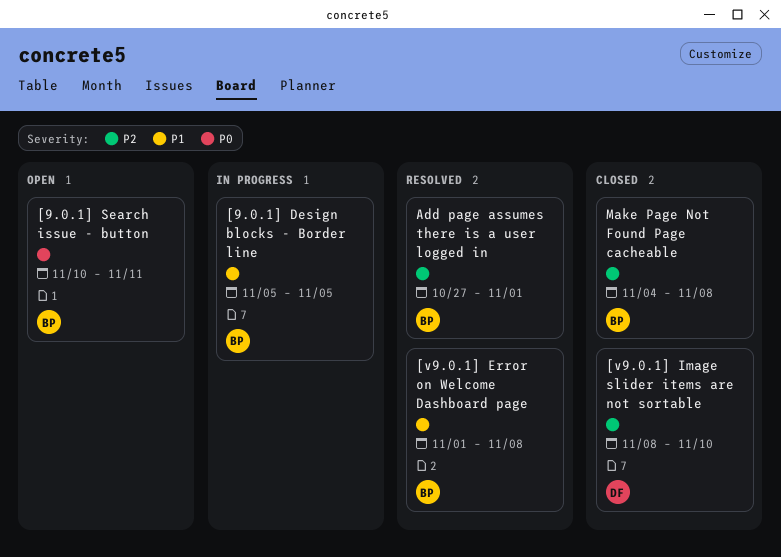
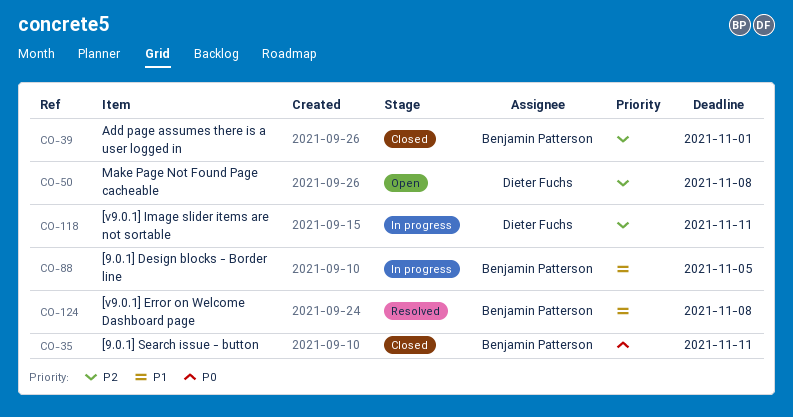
[9.0.1] Search issue - button, status: Open -> Closed
[v9.0.1] Image slider items are not sortable, status: Closed -> In progress
[v9.0.1] Image slider items are not sortable, due: Nov 10 -> Nov 11
Add page assumes there is a user logged in, status: Resolved -> Closed
Make Page Not Found Page cacheable, status: Closed -> Open
Make Page Not Found Page cacheable, owner: Benjamin Patterson -> Dieter Fuchs

